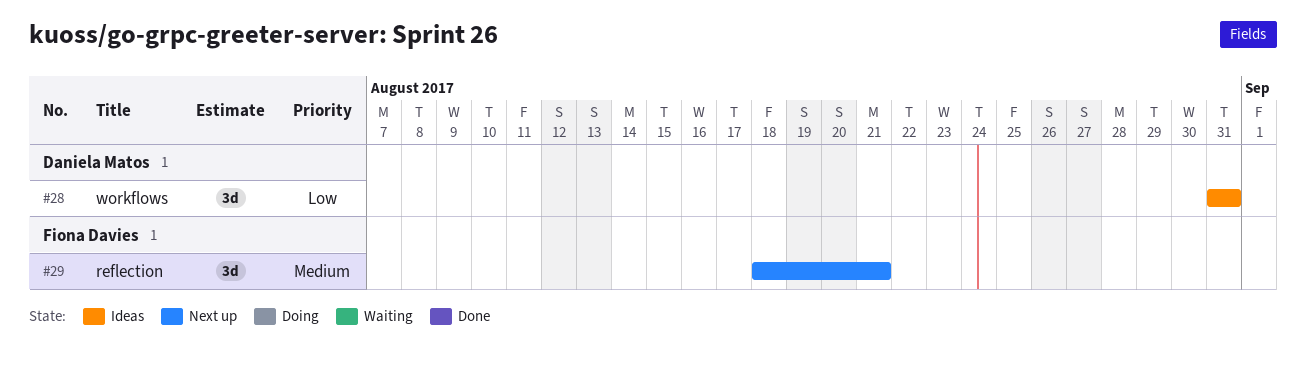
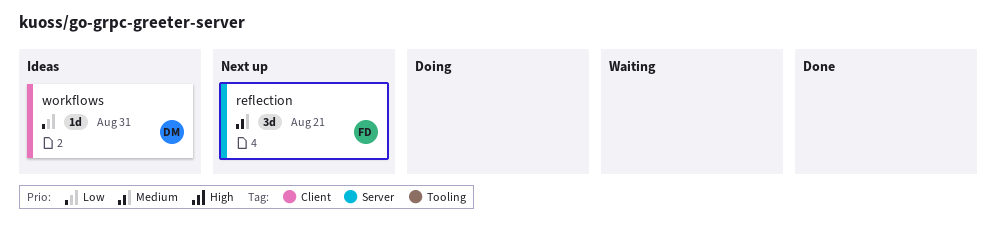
workflows, estimate: 3d -> 1d

